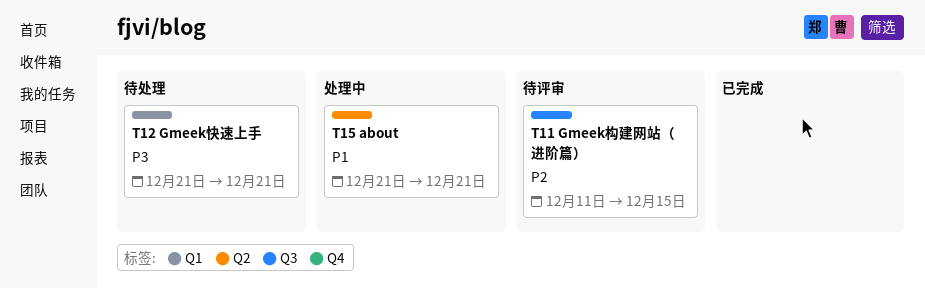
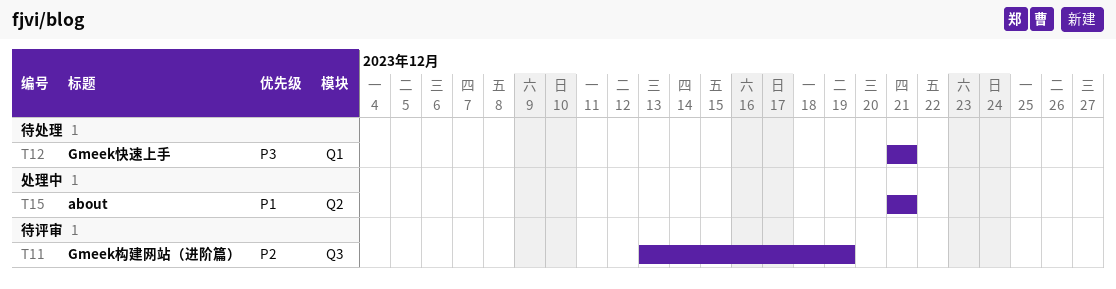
T11, start: Dec 11 -> Dec 13
T11, due: Dec 15 -> Dec 19

